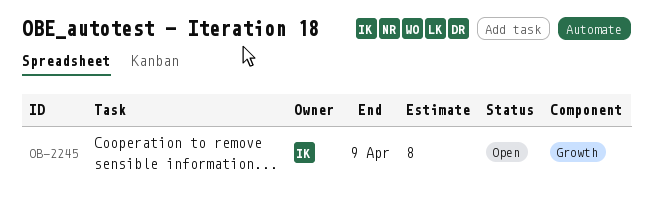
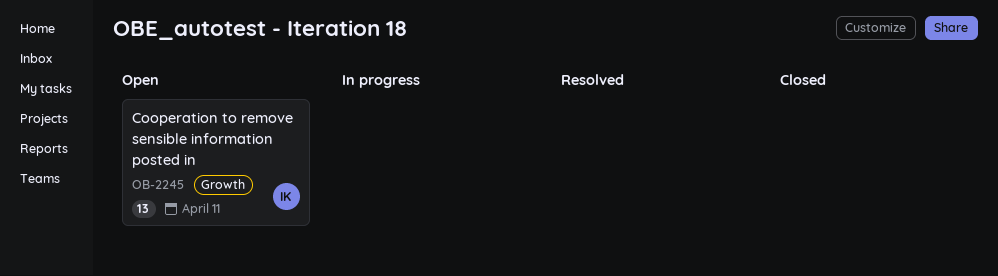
OB-2245, estimate: 8 -> 13
OB-2245, due: Apr 9 -> Apr 11

